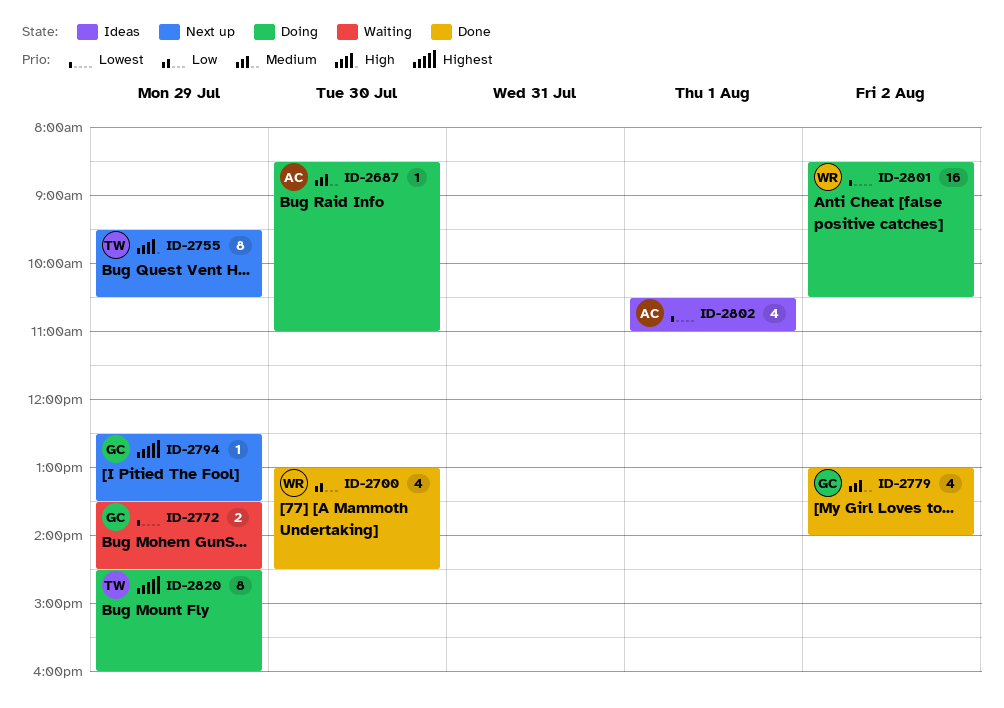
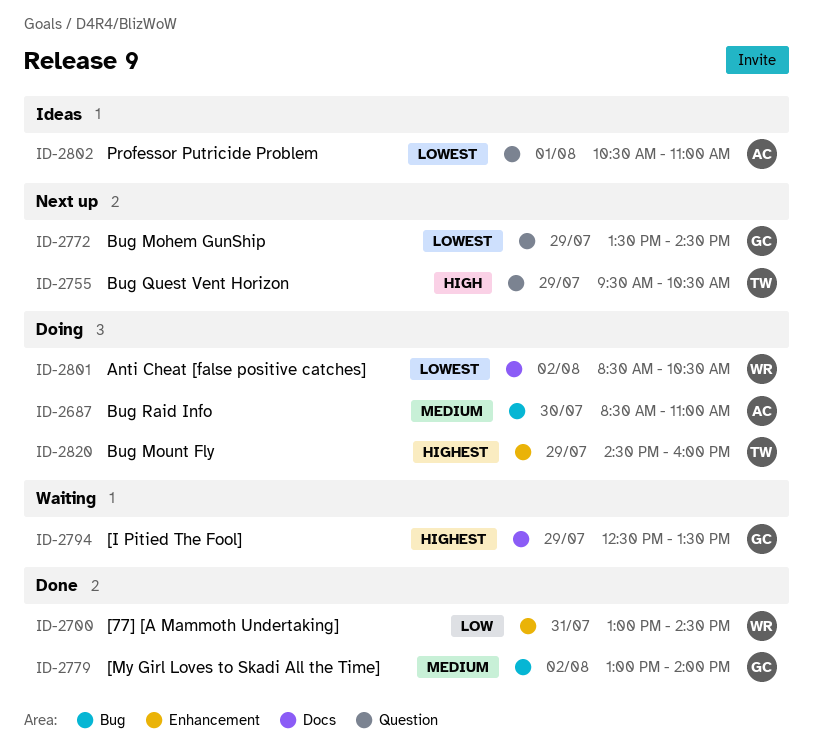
ID-2700, day: Jul 30 -> Jul 31
ID-2772, status: Waiting -> Next up
ID-2794, status: Next up -> Waiting

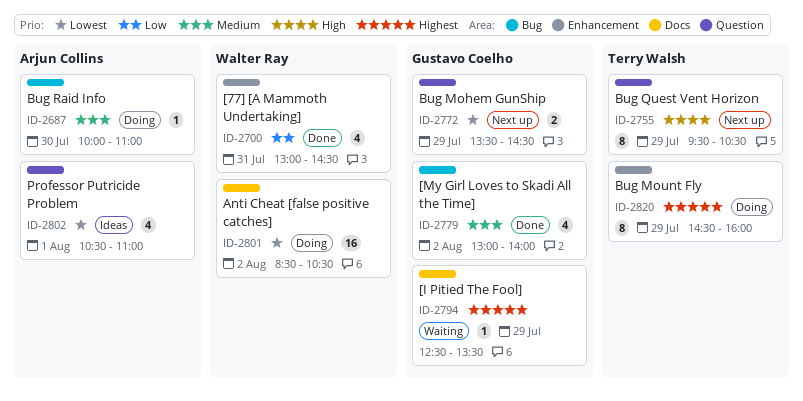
ID-2687, begins: 08:30 -> 10:00

